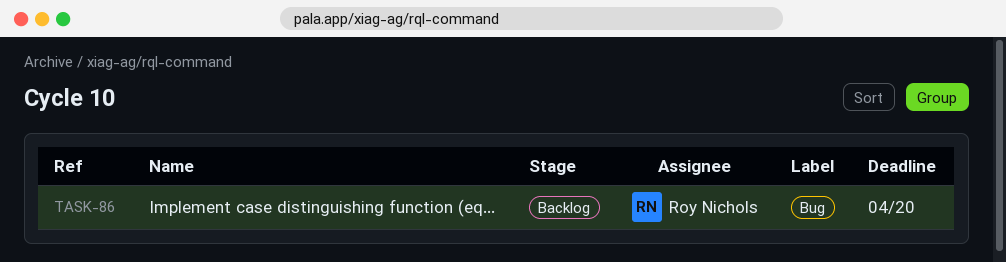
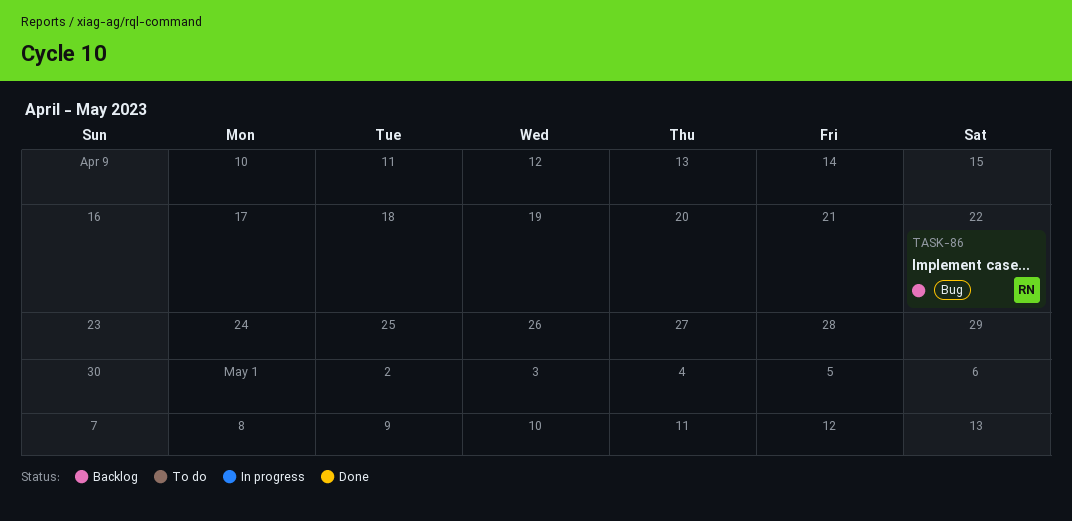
TASK-86, due: Apr 20 -> Apr 22

